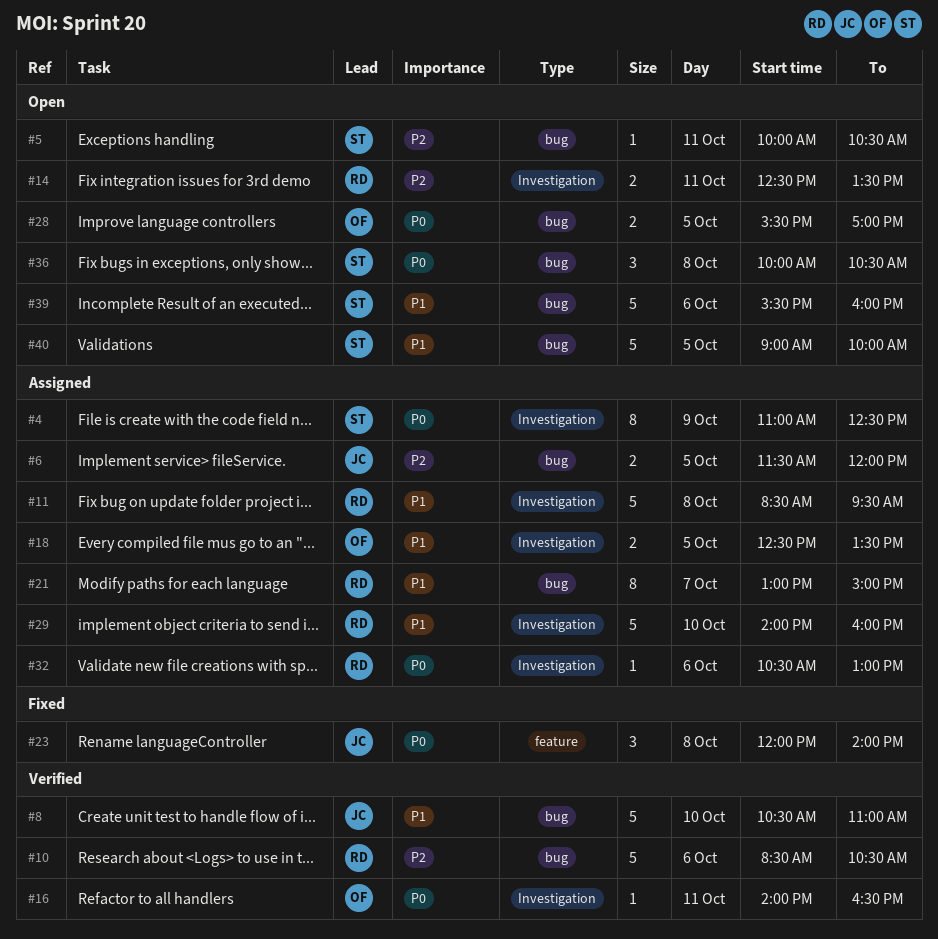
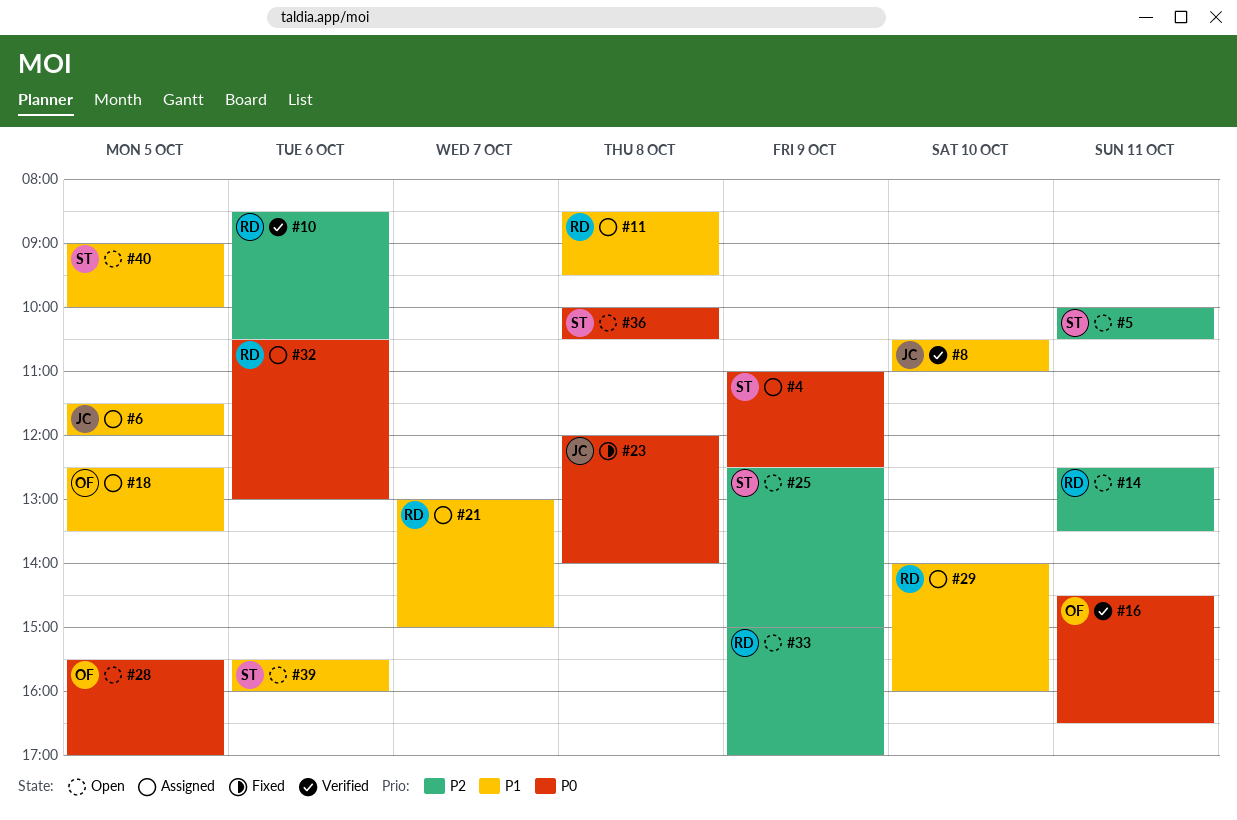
#6, priority: P2 -> P1
#16, begins: 14:00 -> 14:30
#25: none -> present
#33: none -> present

